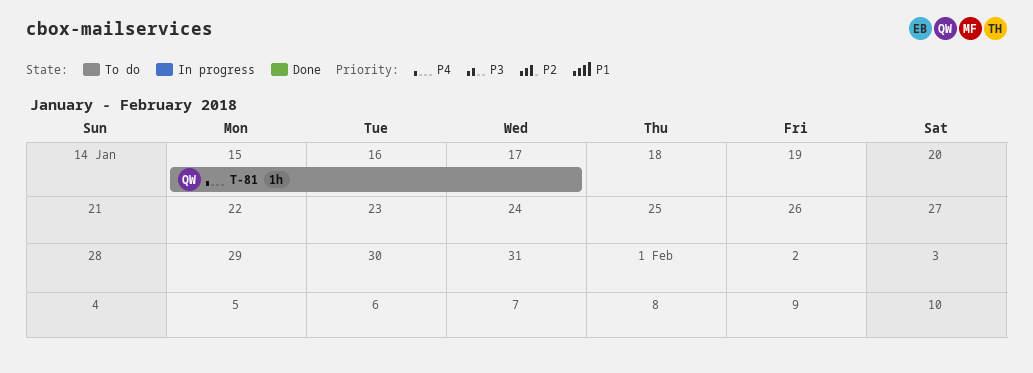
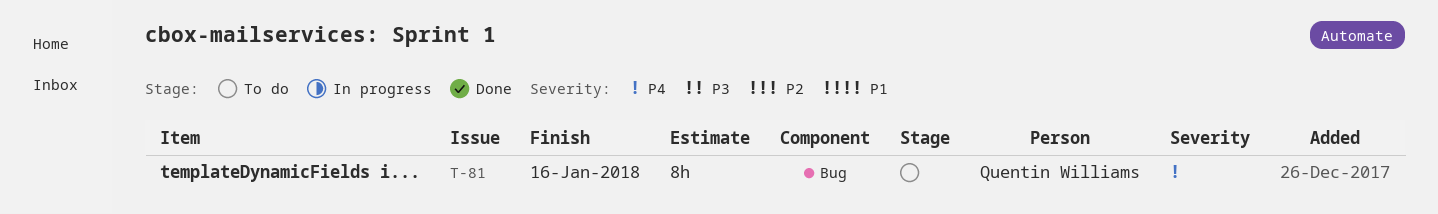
T-81, estimate: 1h -> 8h
T-81, due: Jan 17 -> Jan 16

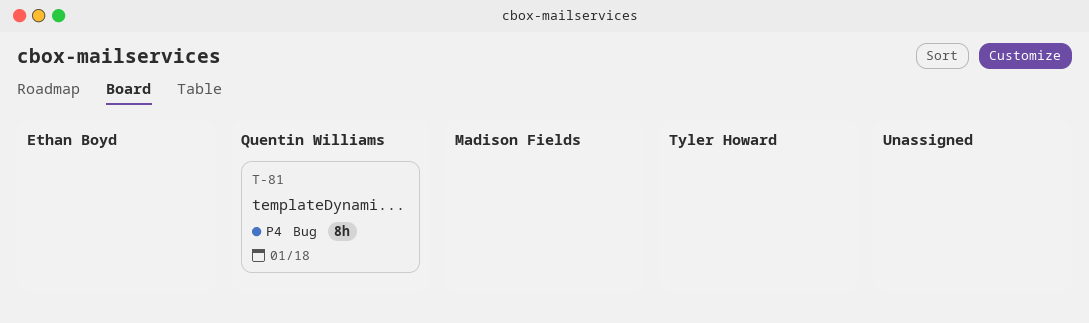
T-81, due: Jan 16 -> Jan 18

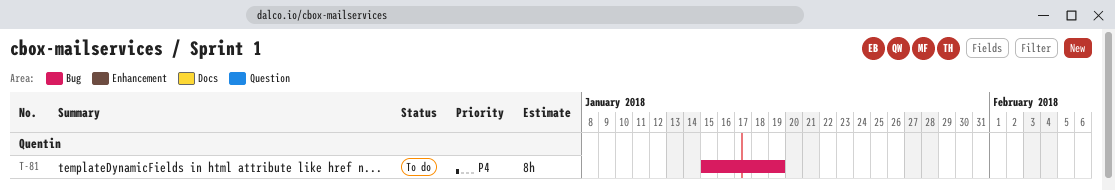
T-81, due: Jan 18 -> Jan 19

